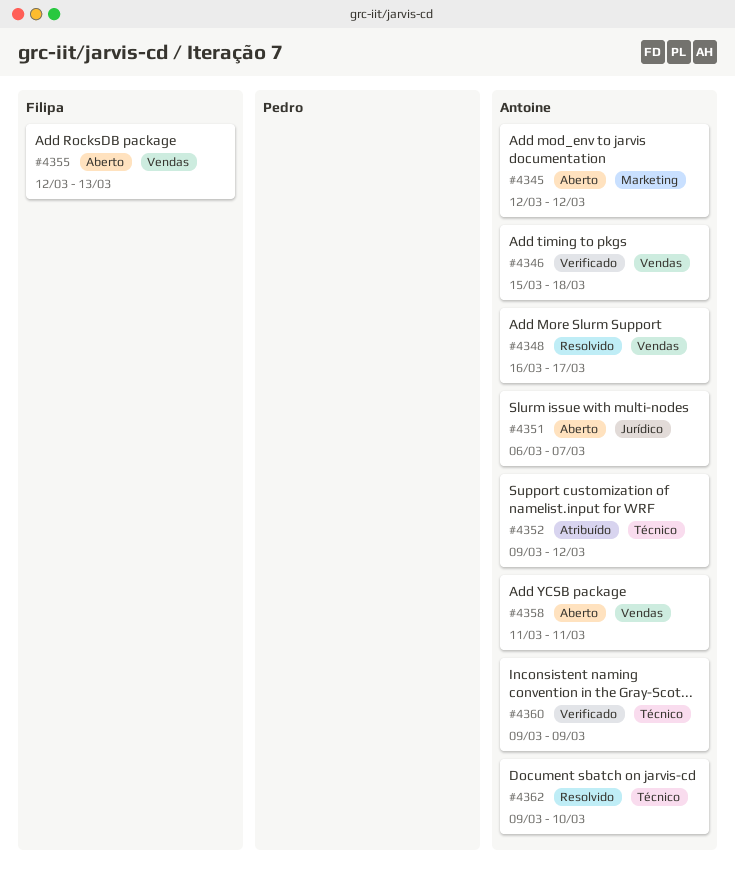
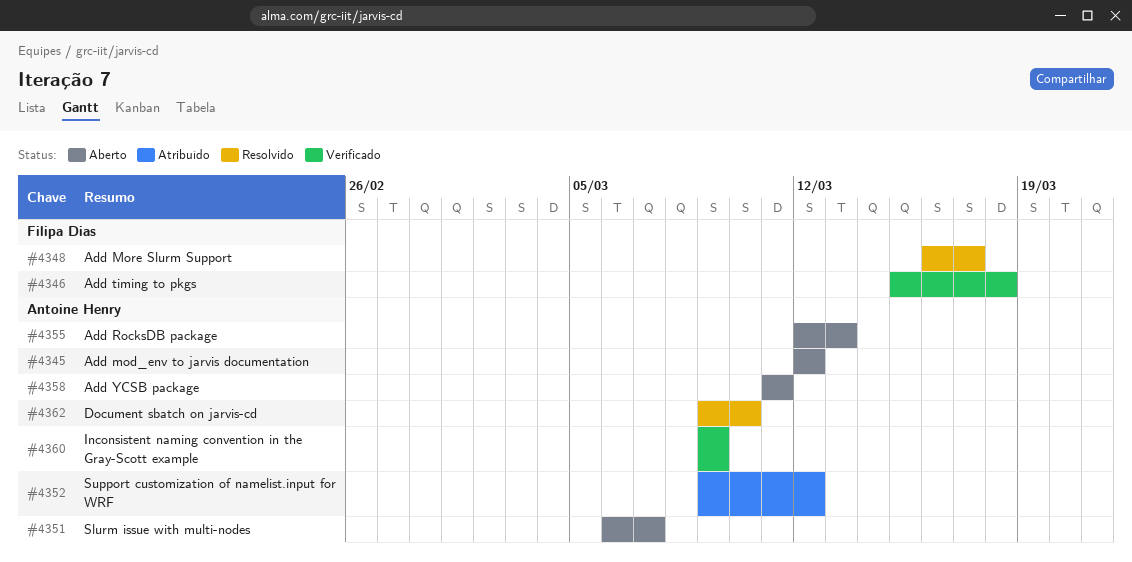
#4346, owner: Antoine Henry -> Filipa Dias
#4348, owner: Antoine Henry -> Filipa Dias
#4355, owner: Filipa Dias -> Antoine Henry

